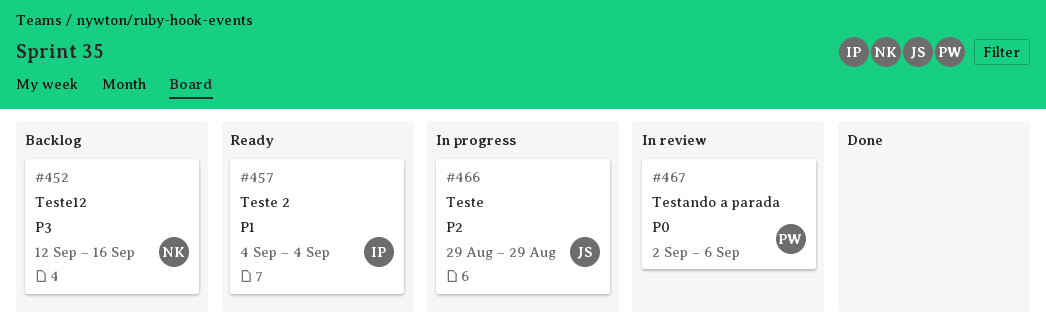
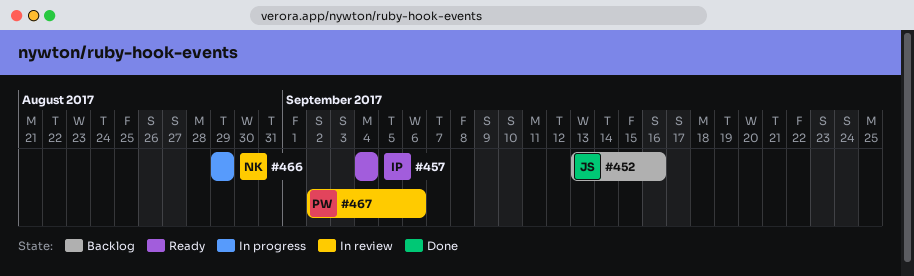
#452, owner: NK -> JS
#452, start: Sep 12 -> Sep 13
#466, owner: JS -> NK

